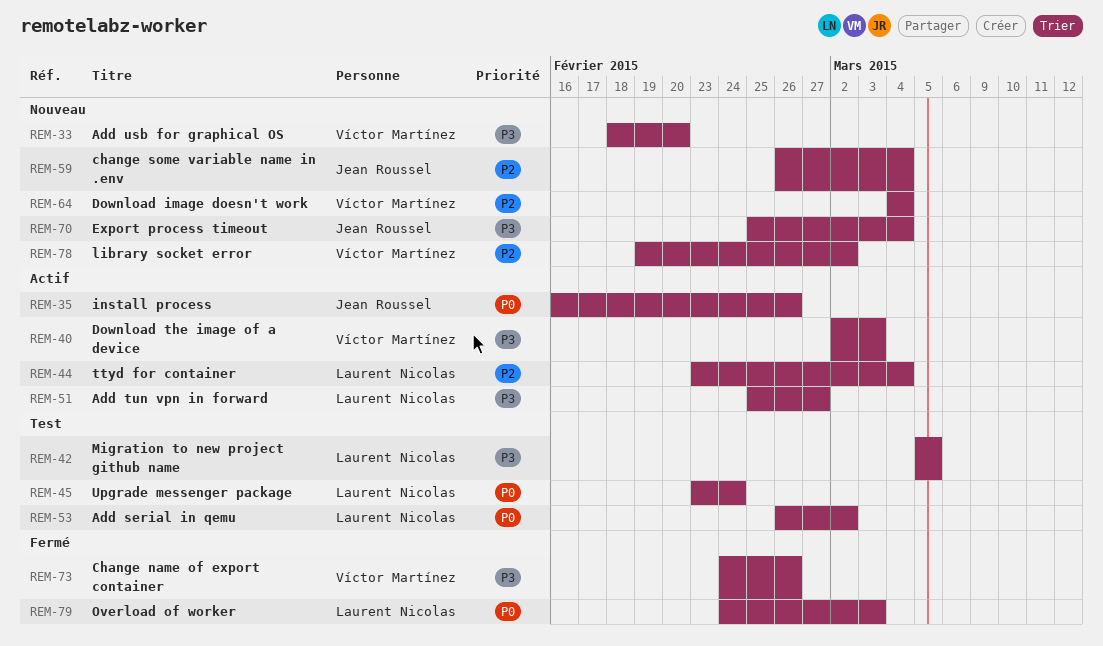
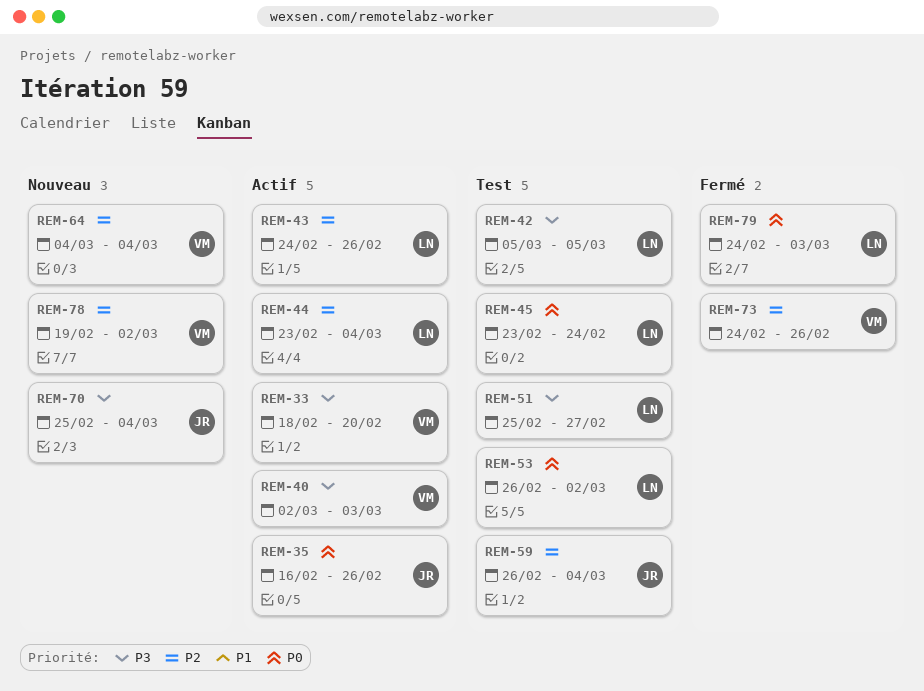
REM-33, status: Nouveau -> Actif
REM-43: none -> present
REM-51, status: Actif -> Test
REM-59, status: Nouveau -> Test
REM-73, priority: P3 -> P2

